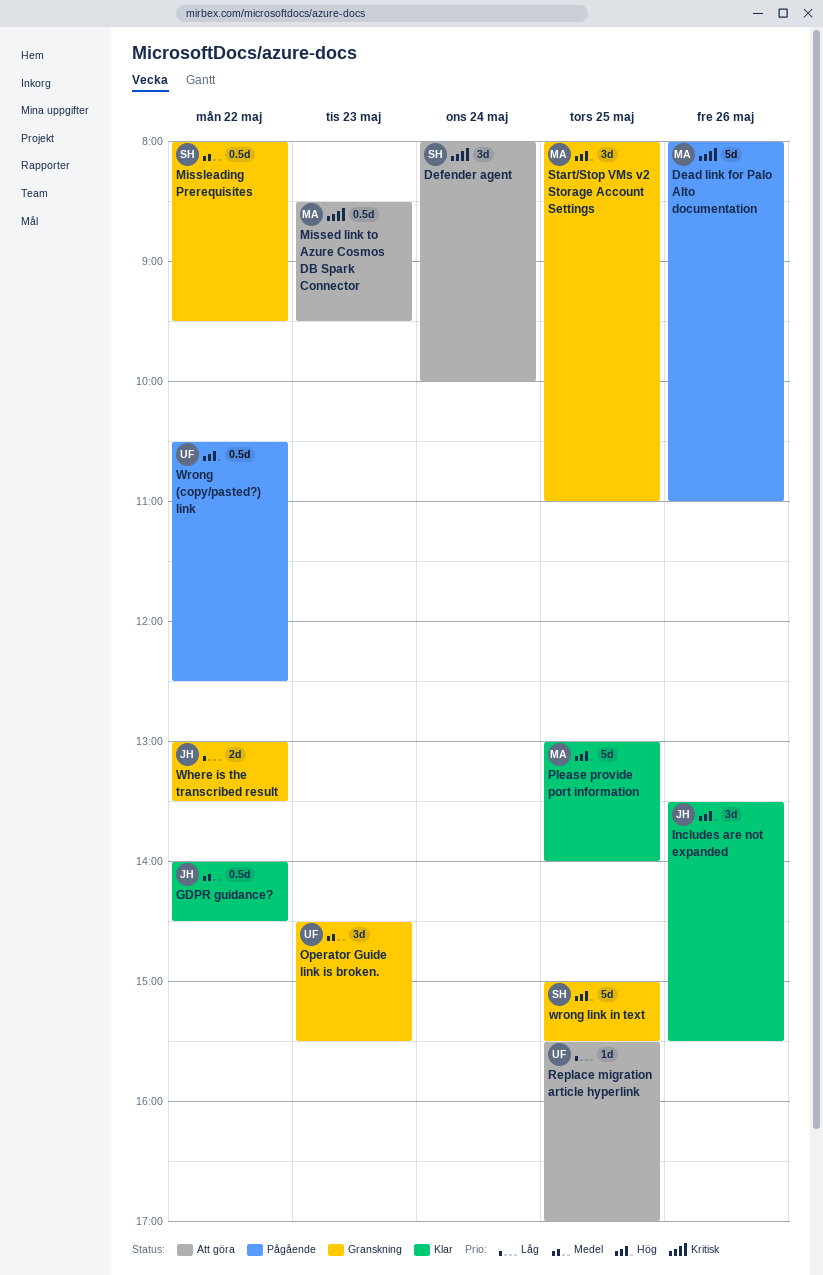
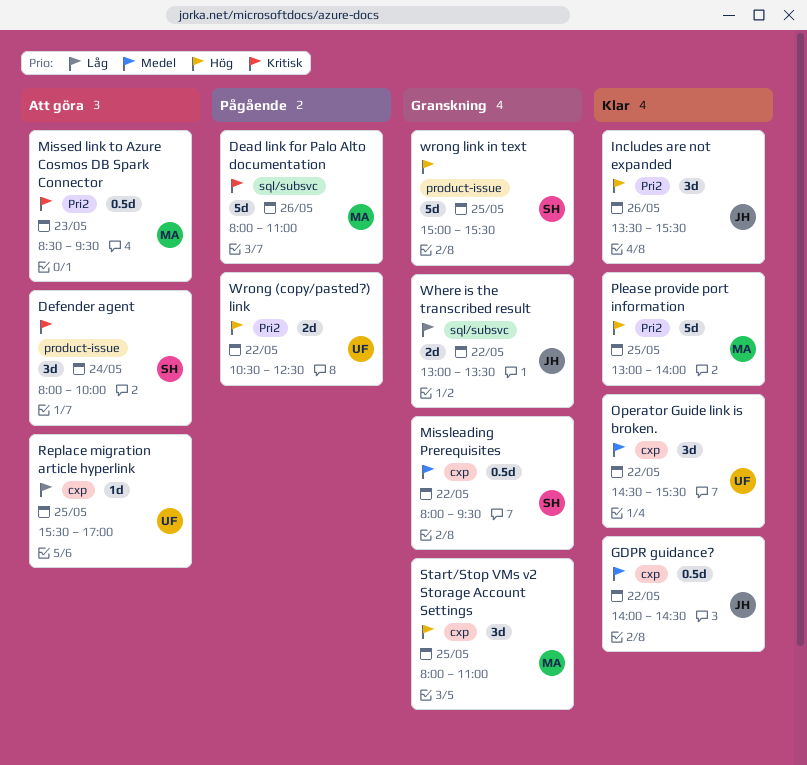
Operator Guide link is broken., status: Granskning -> Klar
Operator Guide link is broken., day: May 23 -> May 22
Wrong (copy/pasted?) link, estimate: 0.5d -> 2d

